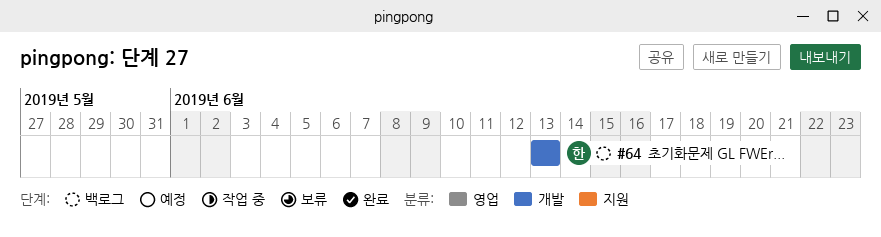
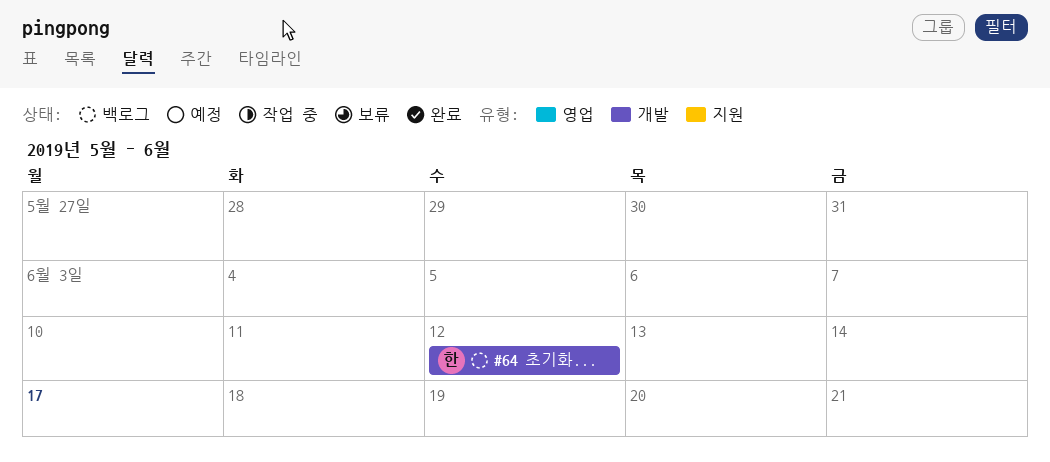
#64, start: Jun 13 -> Jun 12
#64, due: Jun 13 -> Jun 12

